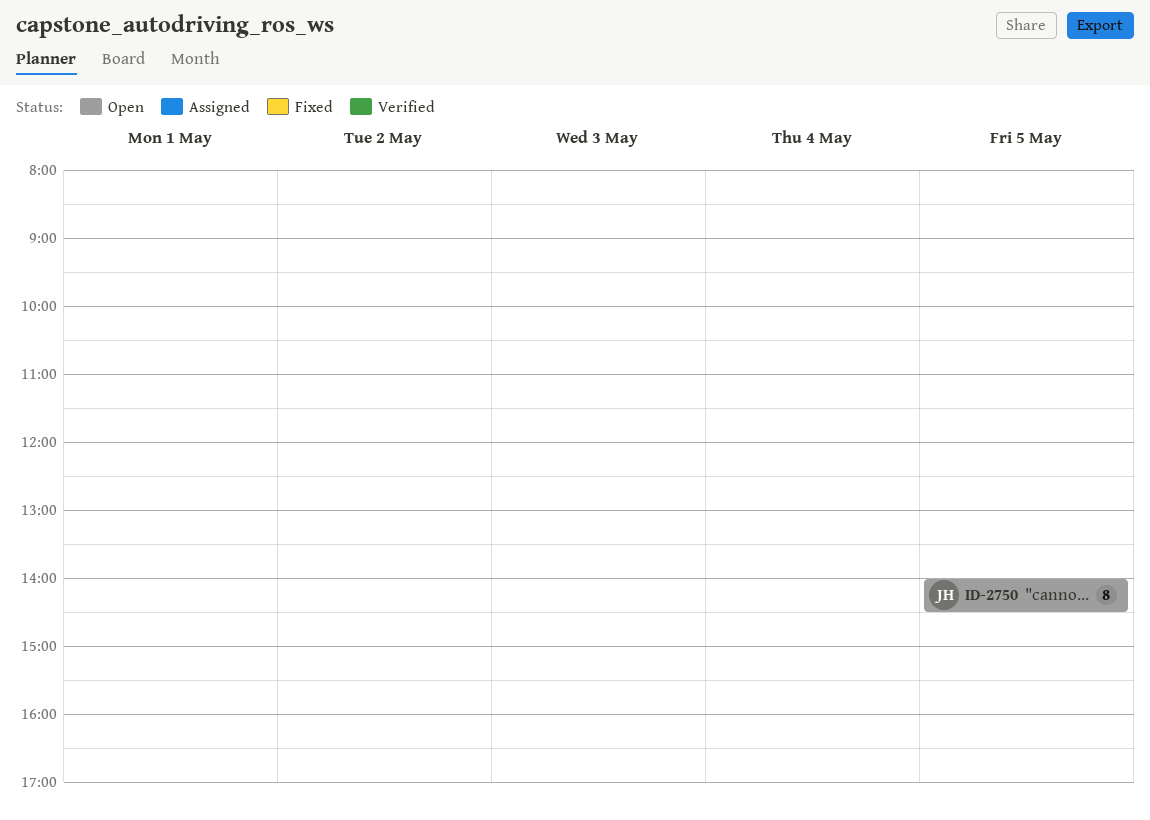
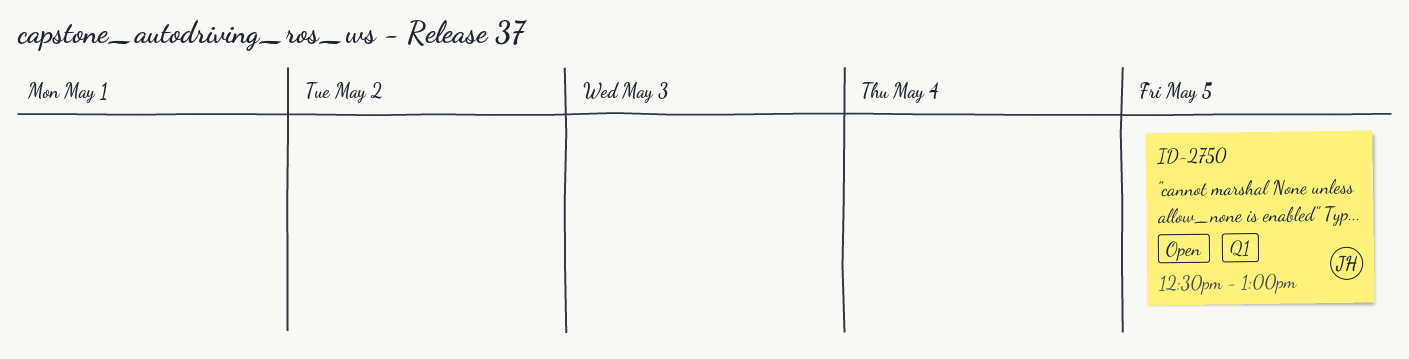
ID-2750, begins: 14:00 -> 12:30
ID-2750, ends: 14:30 -> 13:00

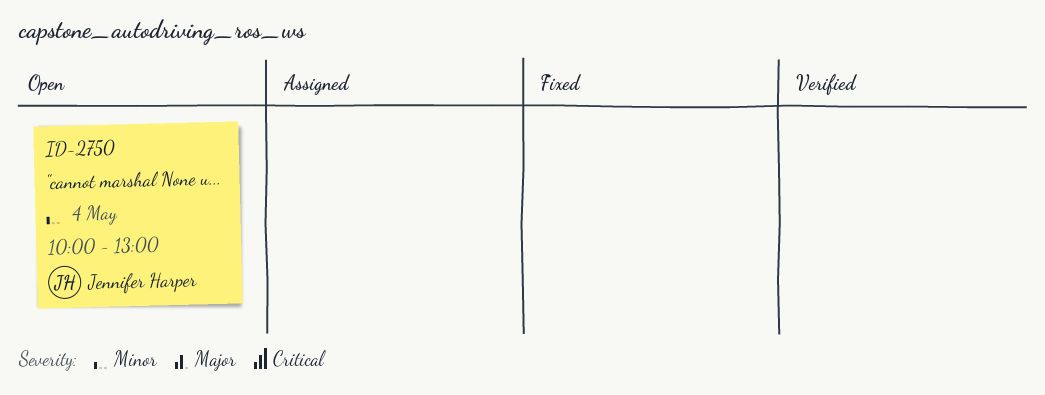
ID-2750, day: May 5 -> May 4
ID-2750, begins: 12:30 -> 10:00

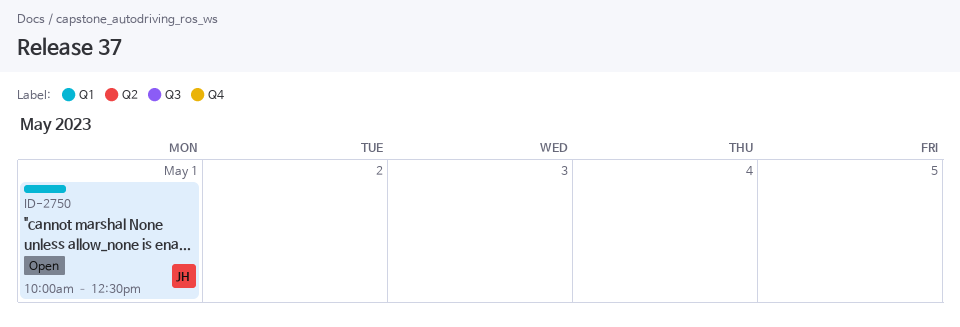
ID-2750, day: May 4 -> May 1
ID-2750, ends: 13:00 -> 12:30

